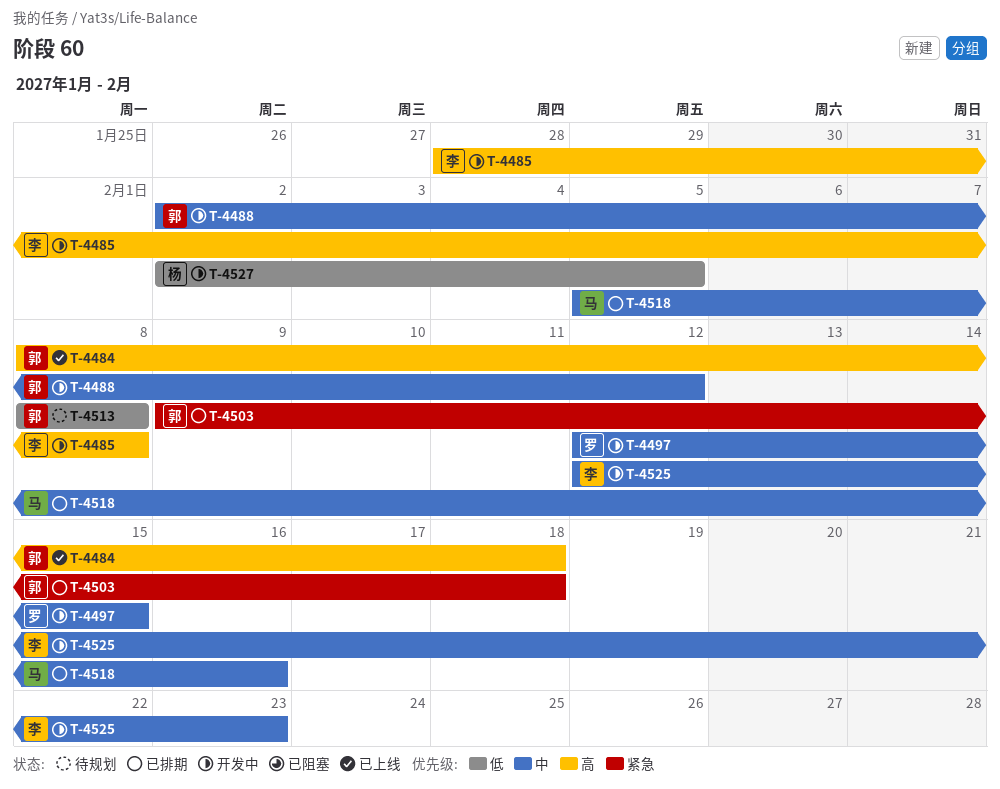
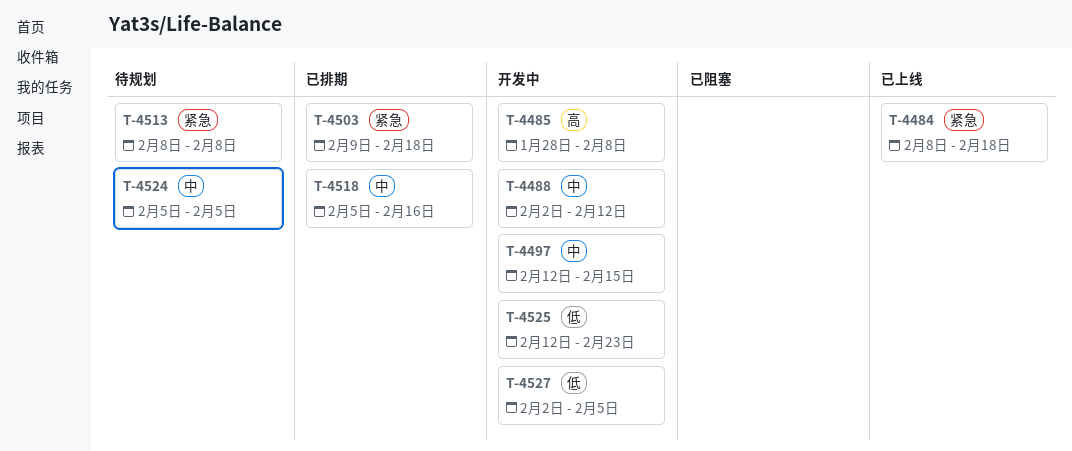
T-4484, priority: 高 -> 紧急
T-4513, priority: 低 -> 紧急
T-4524: none -> present
T-4525, priority: 中 -> 低

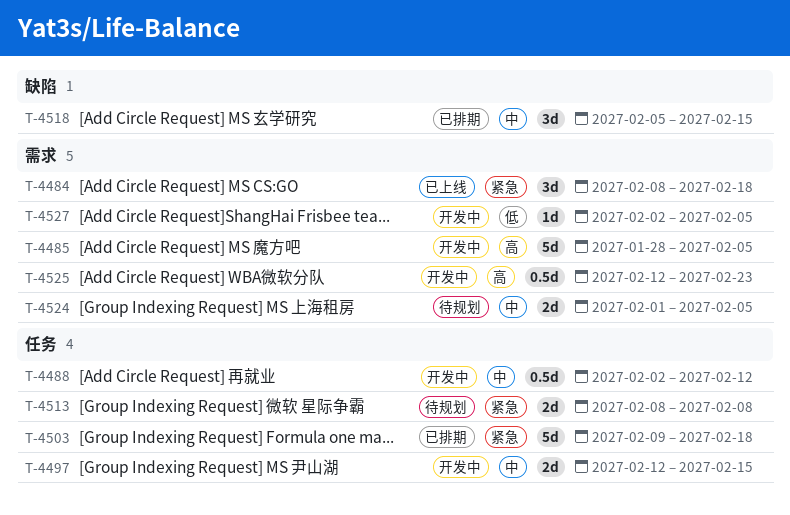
T-4485, due: Feb 8 -> Feb 5
T-4518, due: Feb 16 -> Feb 15
T-4524, start: Feb 5 -> Feb 1
T-4525, priority: 低 -> 高

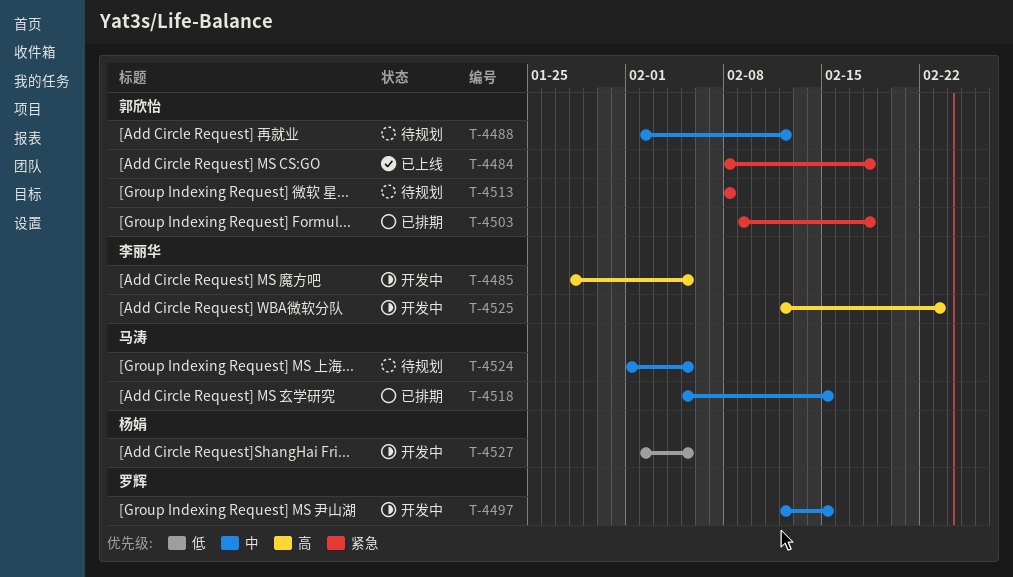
T-4488, status: 开发中 -> 待规划

